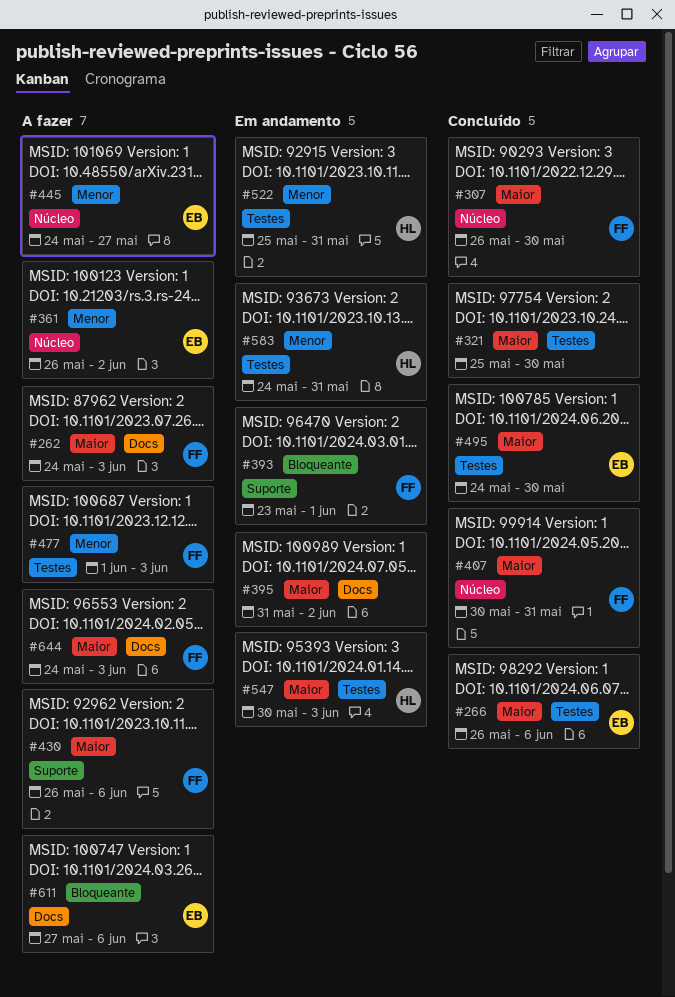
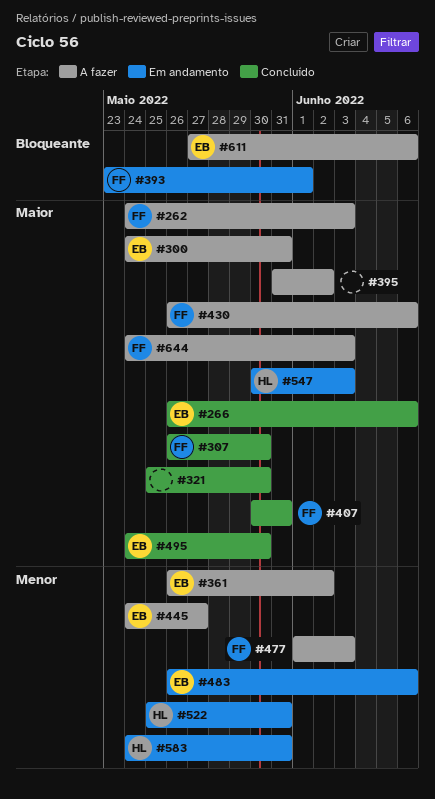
#300: none -> present
#395, status: Em andamento -> A fazer
#483: none -> present

